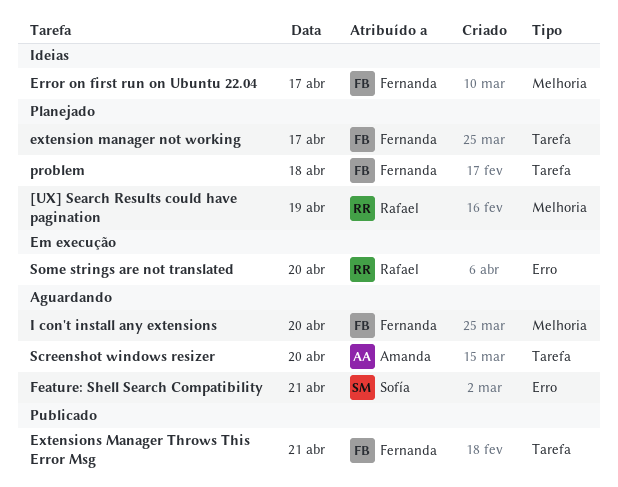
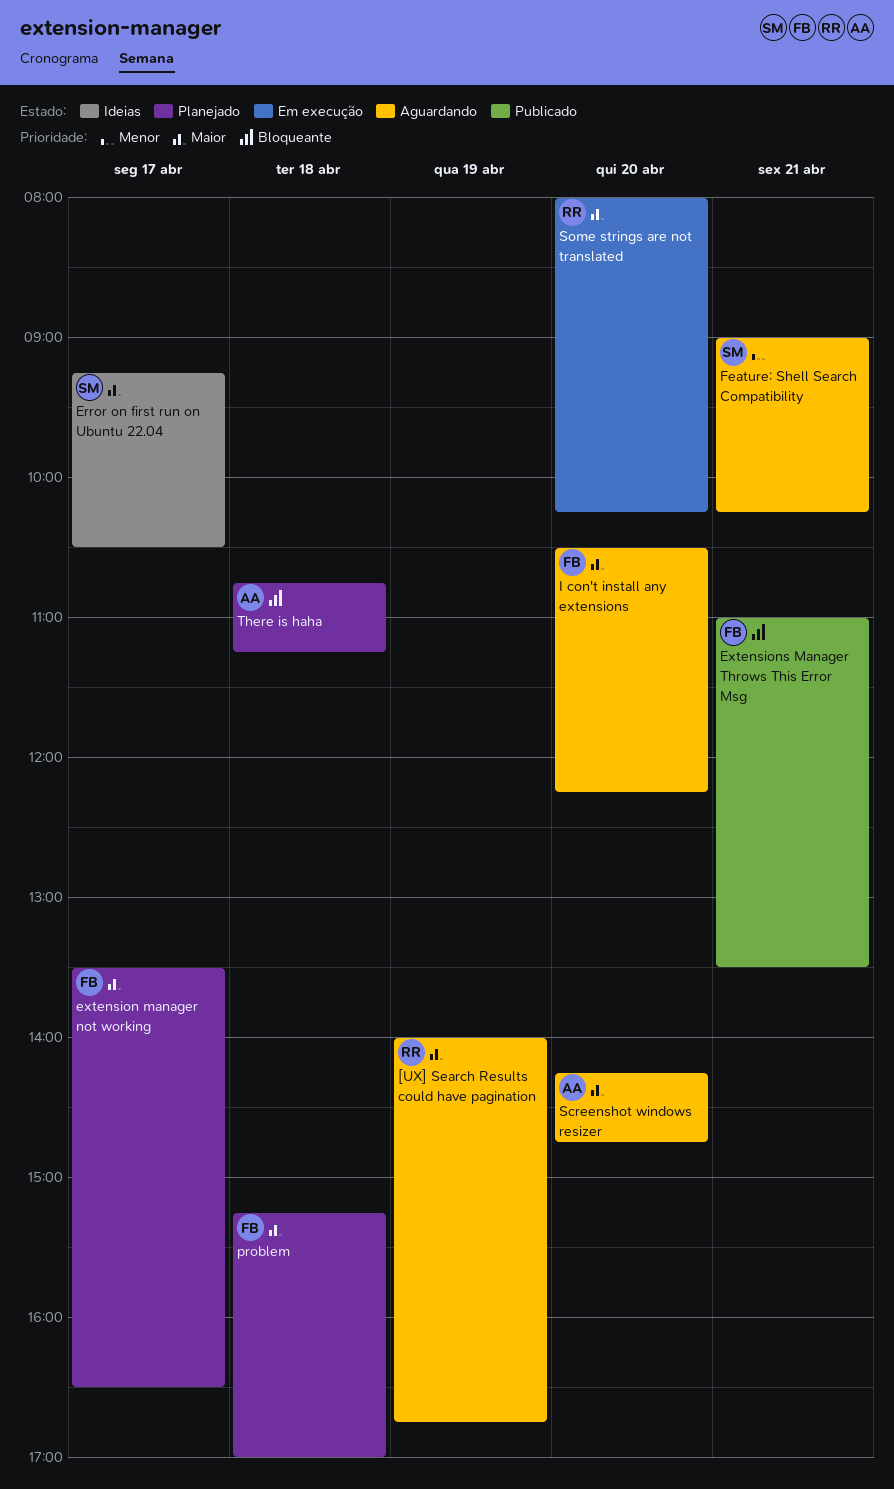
[UX] Search Results could have pagination, status: Planejado -> Aguardando
Error on first run on Ubuntu 22.04, owner: Fernanda -> Sofía
There is haha: none -> present

